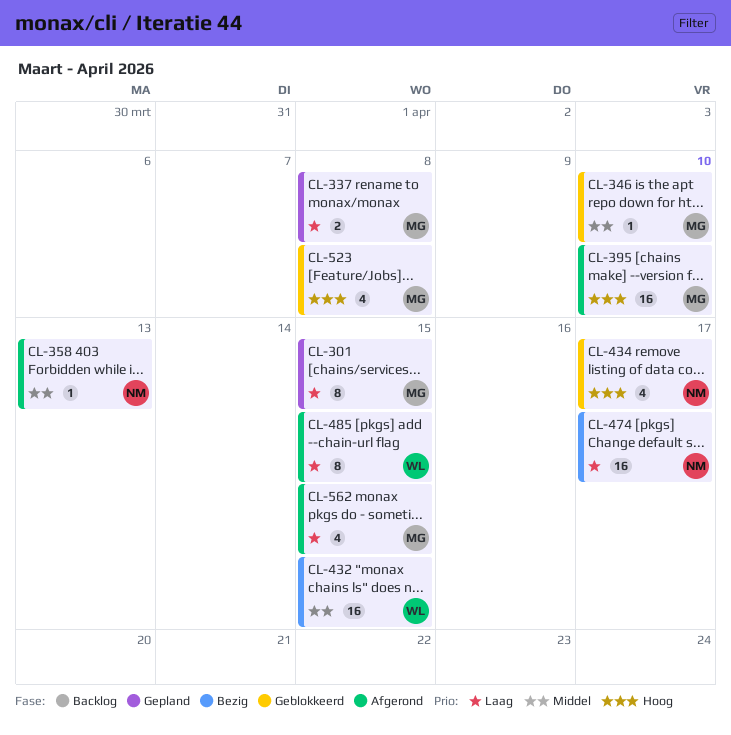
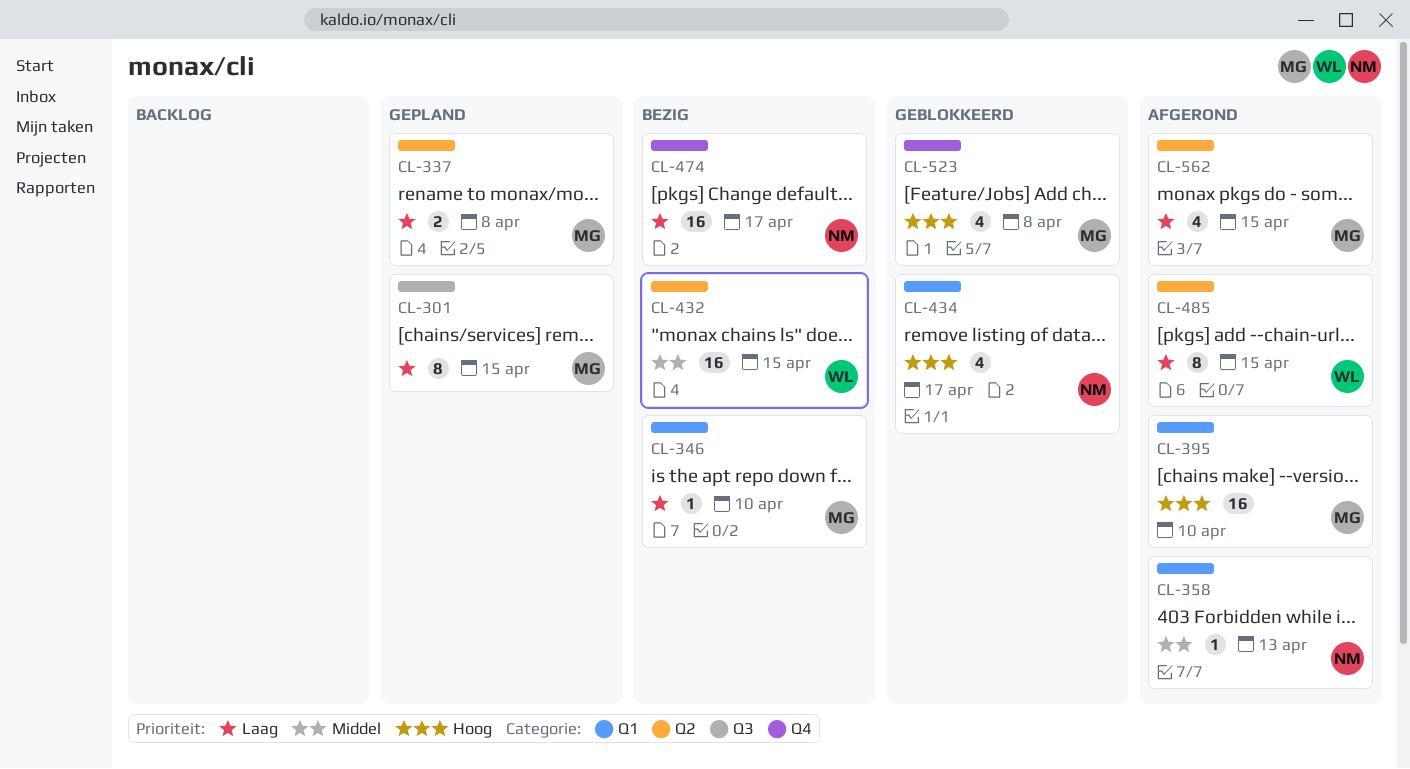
CL-346, status: Geblokkeerd -> Bezig
CL-346, priority: Middel -> Laag

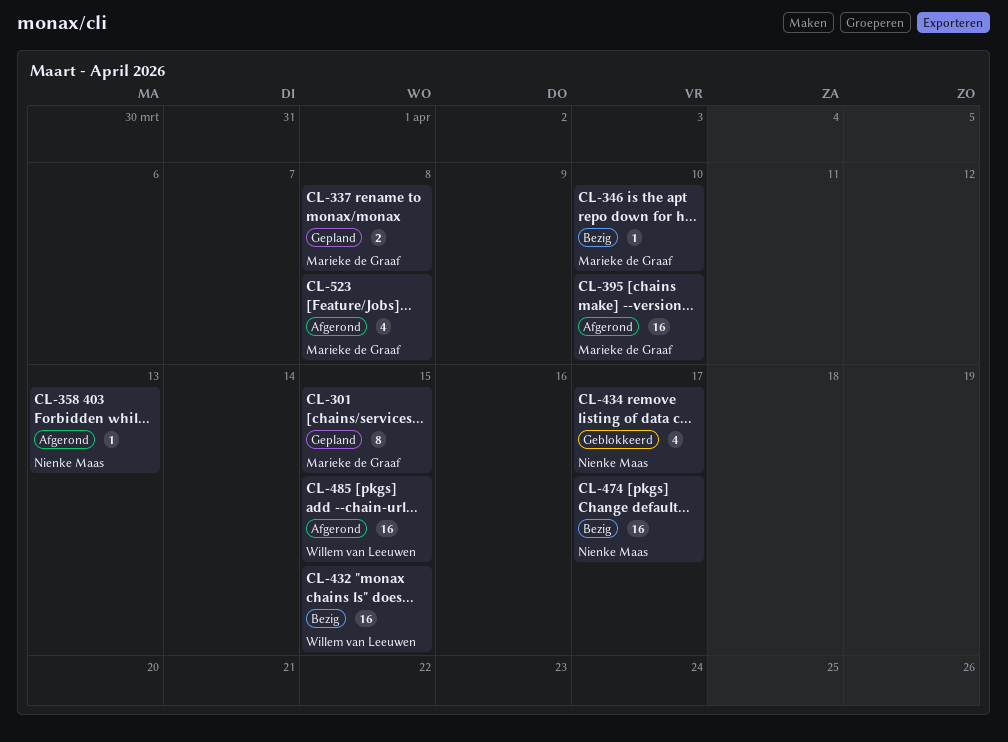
CL-485, estimate: 8 -> 16
CL-523, status: Geblokkeerd -> Afgerond
CL-562: present -> none

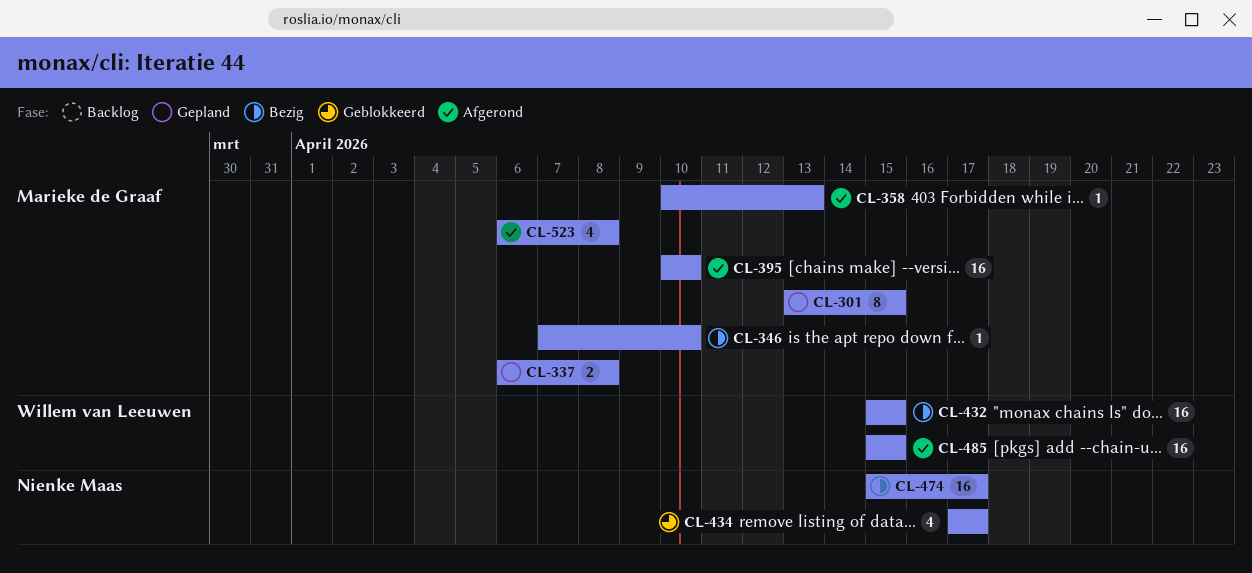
CL-358, owner: Nienke Maas -> Marieke de Graaf

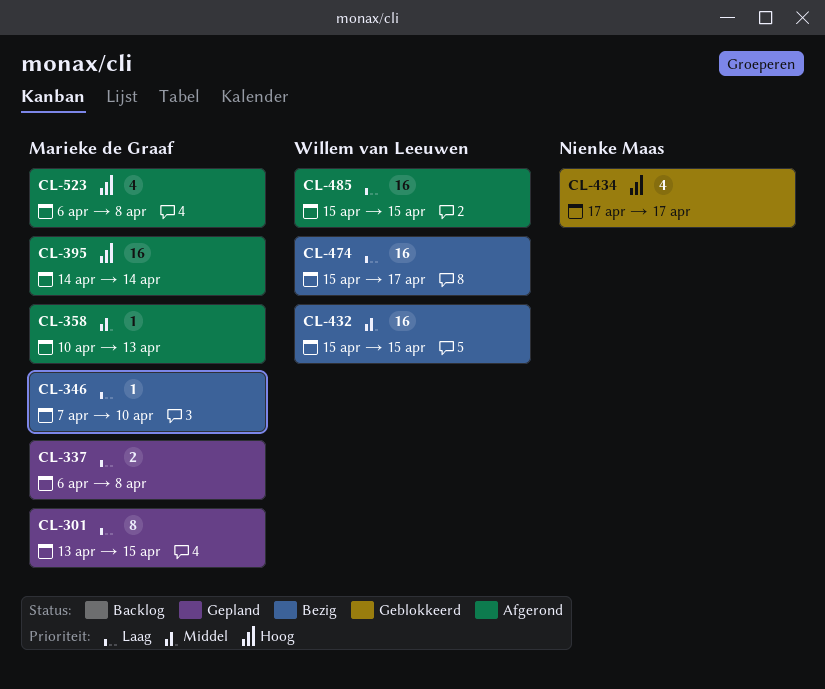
CL-395, start: Apr 10 -> Apr 14
CL-395, due: Apr 10 -> Apr 14
CL-474, owner: Nienke Maas -> Willem van Leeuwen

